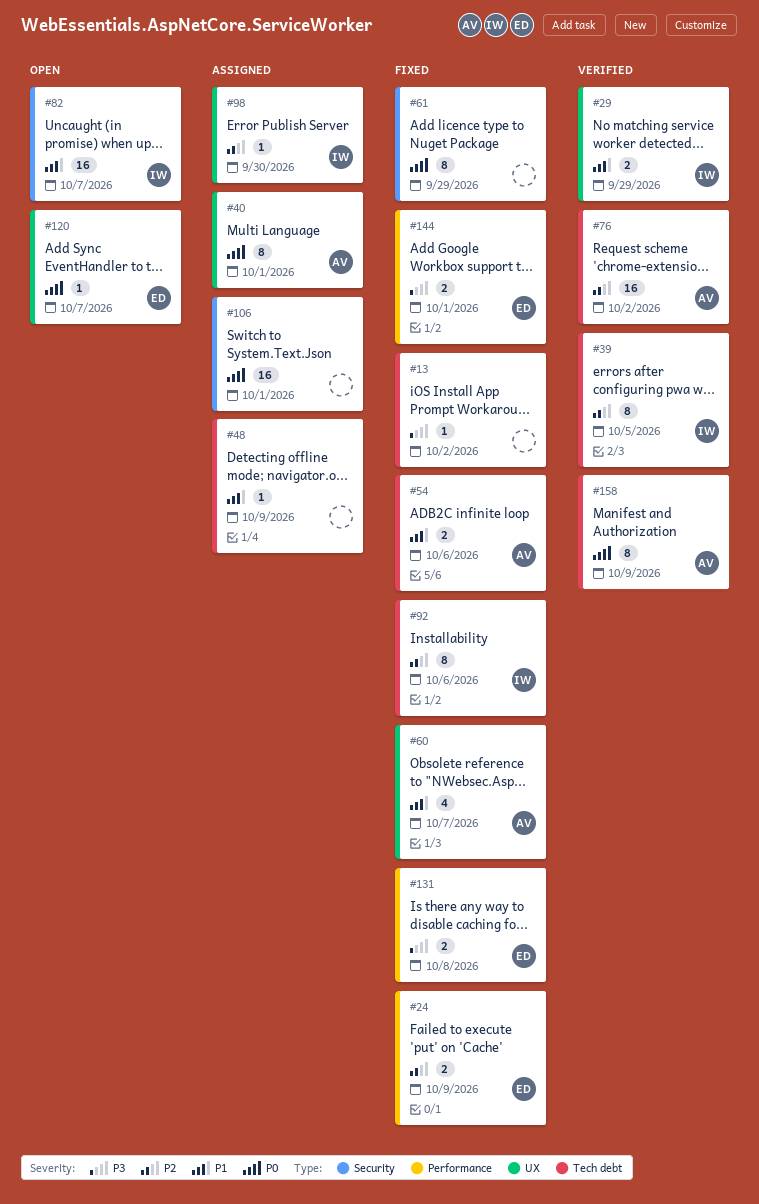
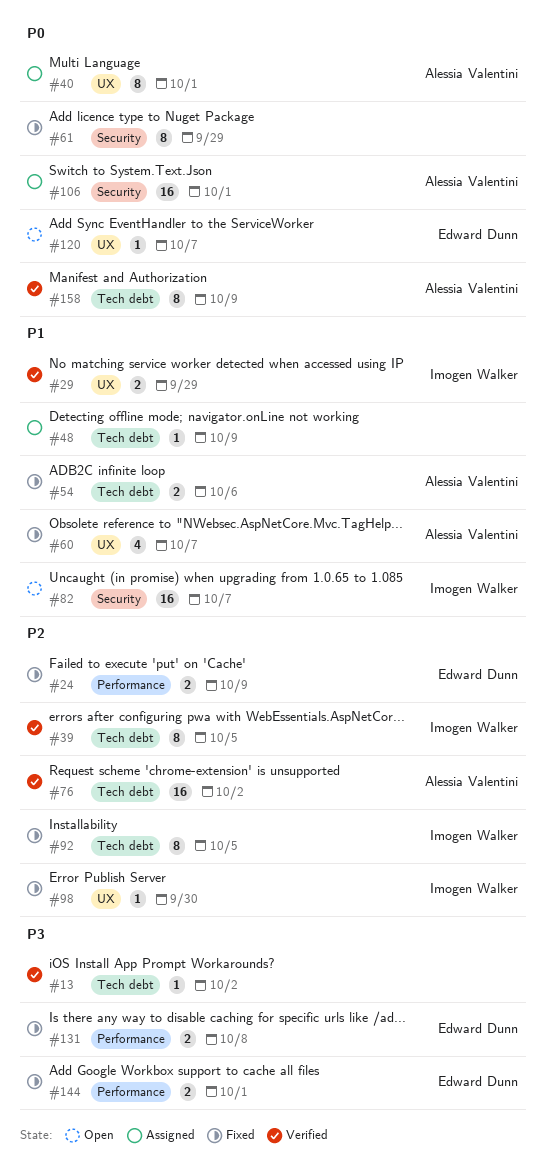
#13, status: Fixed -> Verified
#92, due: Oct 6 -> Oct 5
#98, status: Assigned -> Fixed
#106, owner: none -> Alessia Valentini

